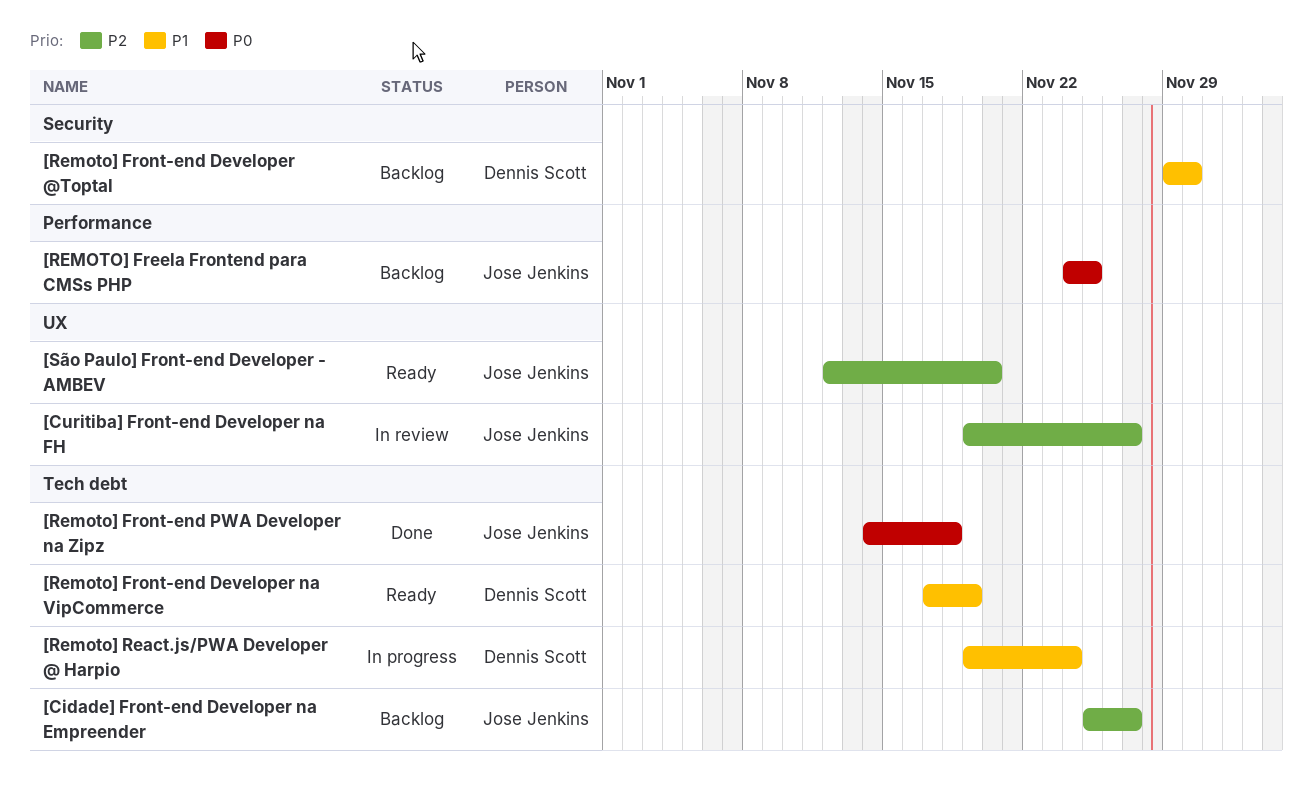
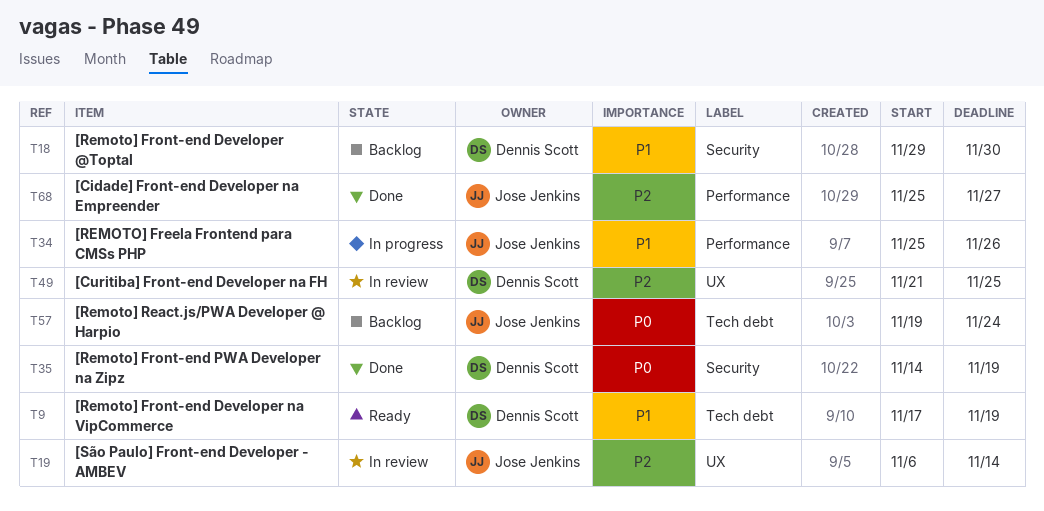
[Cidade] Front-end Developer na Empreender, status: Backlog -> Done
[Cidade] Front-end Developer na Empreender, label: Tech debt -> Performance
[Curitiba] Front-end Developer na FH, owner: Jose Jenkins -> Dennis Scott
[Curitiba] Front-end Developer na FH, start: Nov 19 -> Nov 21
[Curitiba] Front-end Developer na FH, due: Nov 27 -> Nov 25
[REMOTO] Freela Frontend para CMSs PHP, status: Backlog -> In progress
[REMOTO] Freela Frontend para CMSs PHP, priority: P0 -> P1
[REMOTO] Freela Frontend para CMSs PHP, start: Nov 24 -> Nov 25
[REMOTO] Freela Frontend para CMSs PHP, due: Nov 25 -> Nov 26
[Remoto] Front-end PWA Developer na Zipz, owner: Jose Jenkins -> Dennis Scott
[Remoto] Front-end PWA Developer na Zipz, label: Tech debt -> Security
[Remoto] Front-end PWA Developer na Zipz, due: Nov 18 -> Nov 19
[Remoto] React.js/PWA Developer @ Harpio, status: In progress -> Backlog
[Remoto] React.js/PWA Developer @ Harpio, owner: Dennis Scott -> Jose Jenkins
[Remoto] React.js/PWA Developer @ Harpio, priority: P1 -> P0
[São Paulo] Front-end Developer - AMBEV, status: Ready -> In review
[São Paulo] Front-end Developer - AMBEV, start: Nov 12 -> Nov 6
[São Paulo] Front-end Developer - AMBEV, due: Nov 20 -> Nov 14

